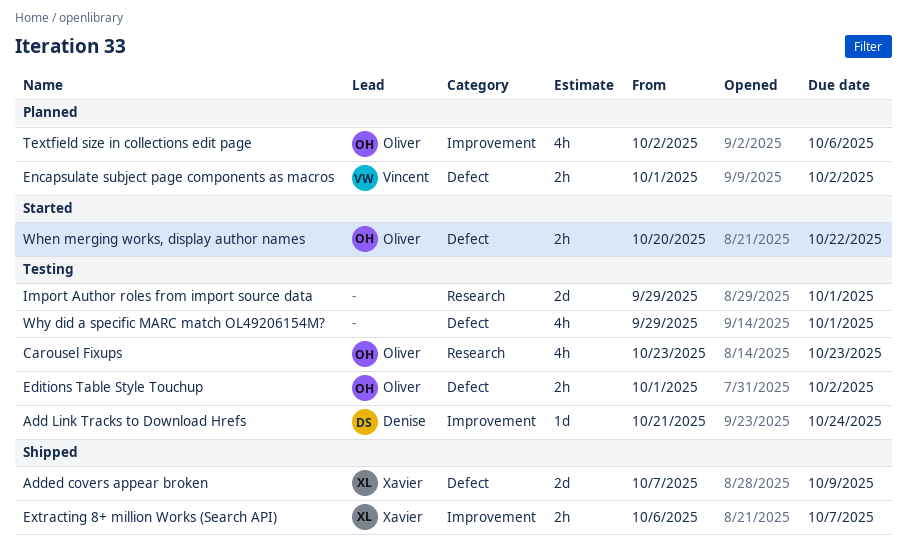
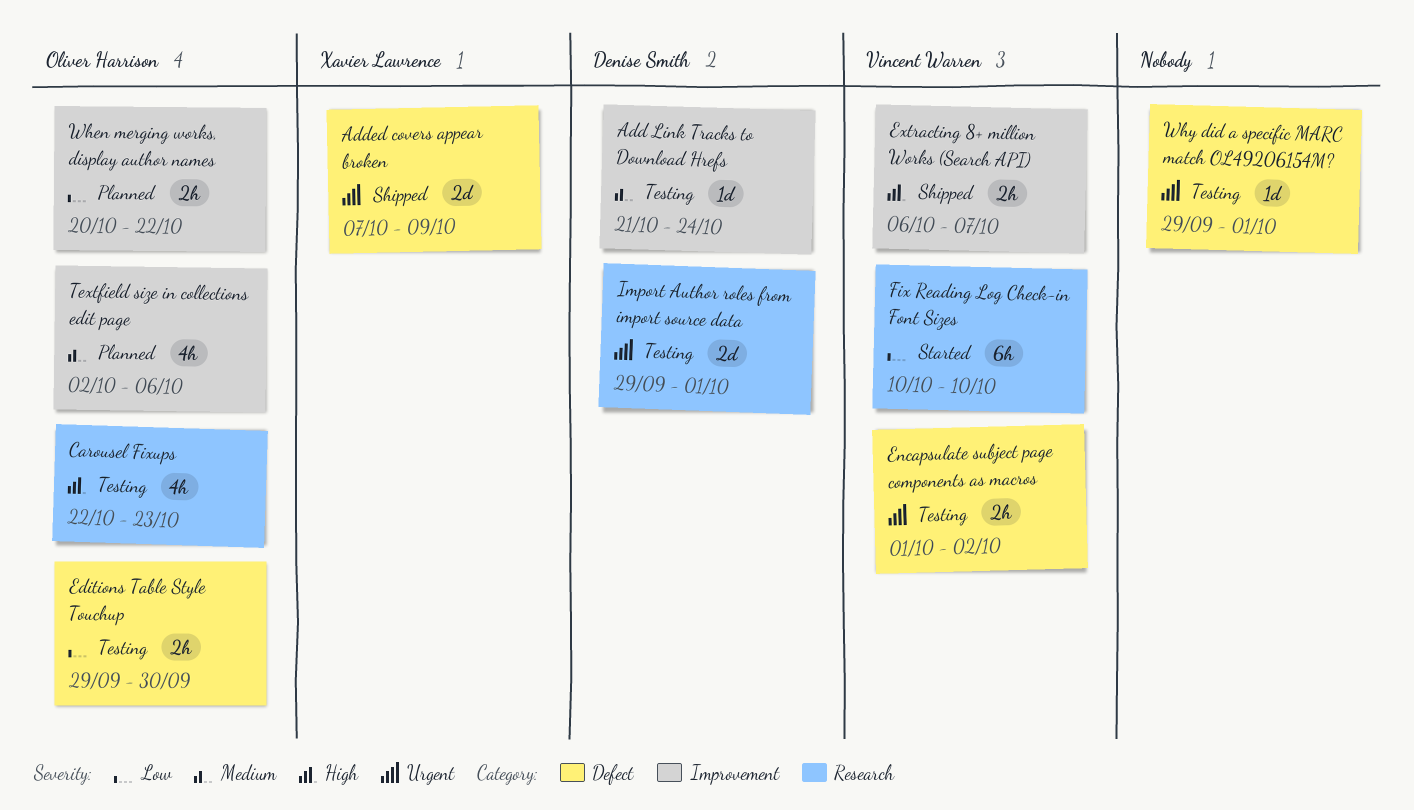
Carousel Fixups, start: Oct 23 -> Oct 22
Editions Table Style Touchup, start: Oct 1 -> Sep 29
Editions Table Style Touchup, due: Oct 2 -> Sep 30
Encapsulate subject page components as macros, status: Planned -> Testing
Extracting 8+ million Works (Search API), owner: Xavier Lawrence -> Vincent Warren
Fix Reading Log Check-in Font Sizes: none -> present
Import Author roles from import source data, owner: none -> Denise Smith
When merging works, display author names, status: Started -> Planned
When merging works, display author names, label: Defect -> Improvement
Why did a specific MARC match OL49206154M?, estimate: 4h -> 1d

